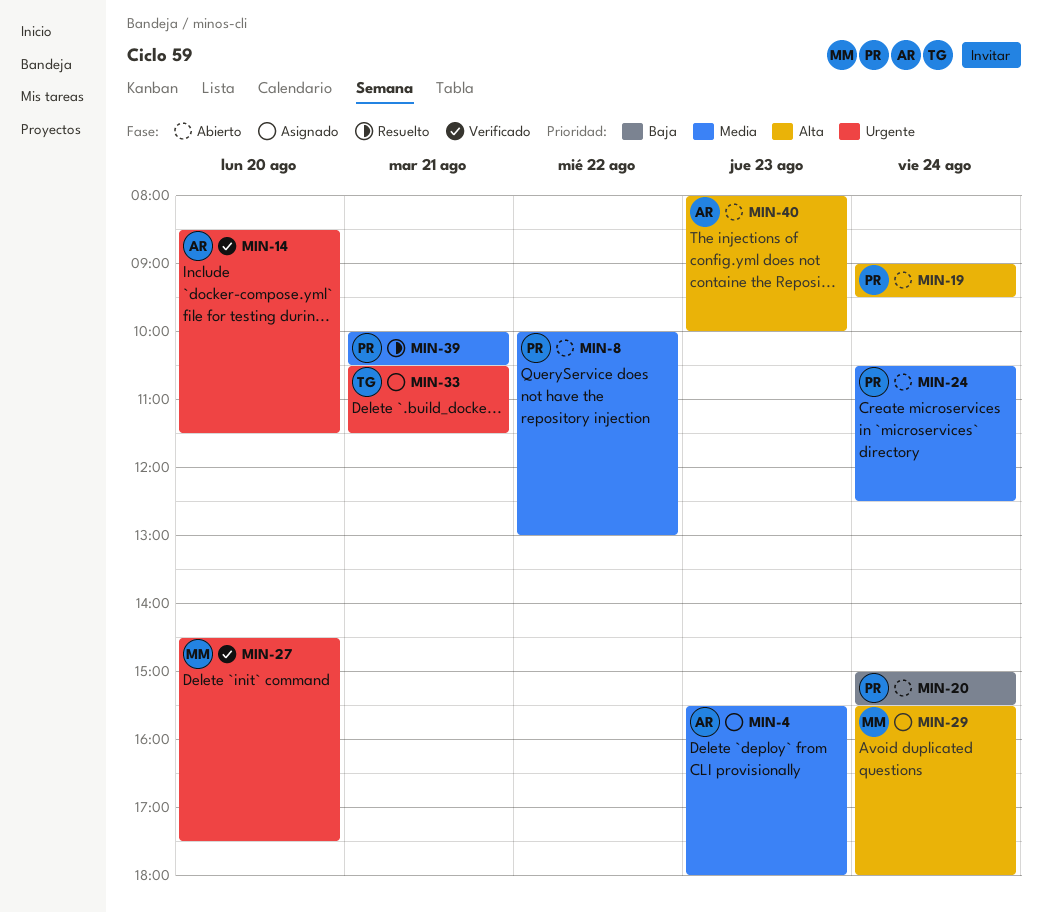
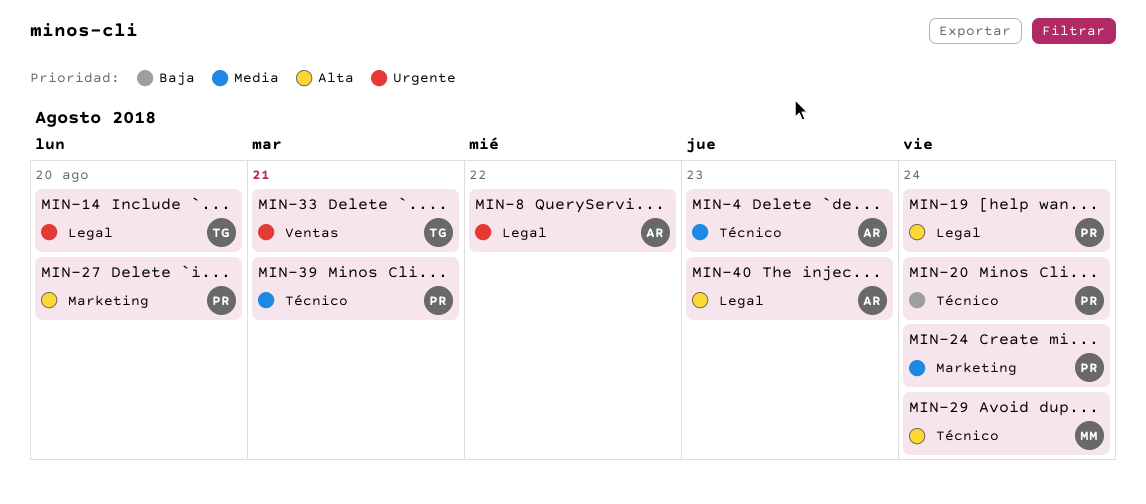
MIN-8, owner: PR -> AR
MIN-8, priority: Media -> Urgente
MIN-14, owner: AR -> TG
MIN-27, owner: MM -> PR
MIN-27, priority: Urgente -> Alta

